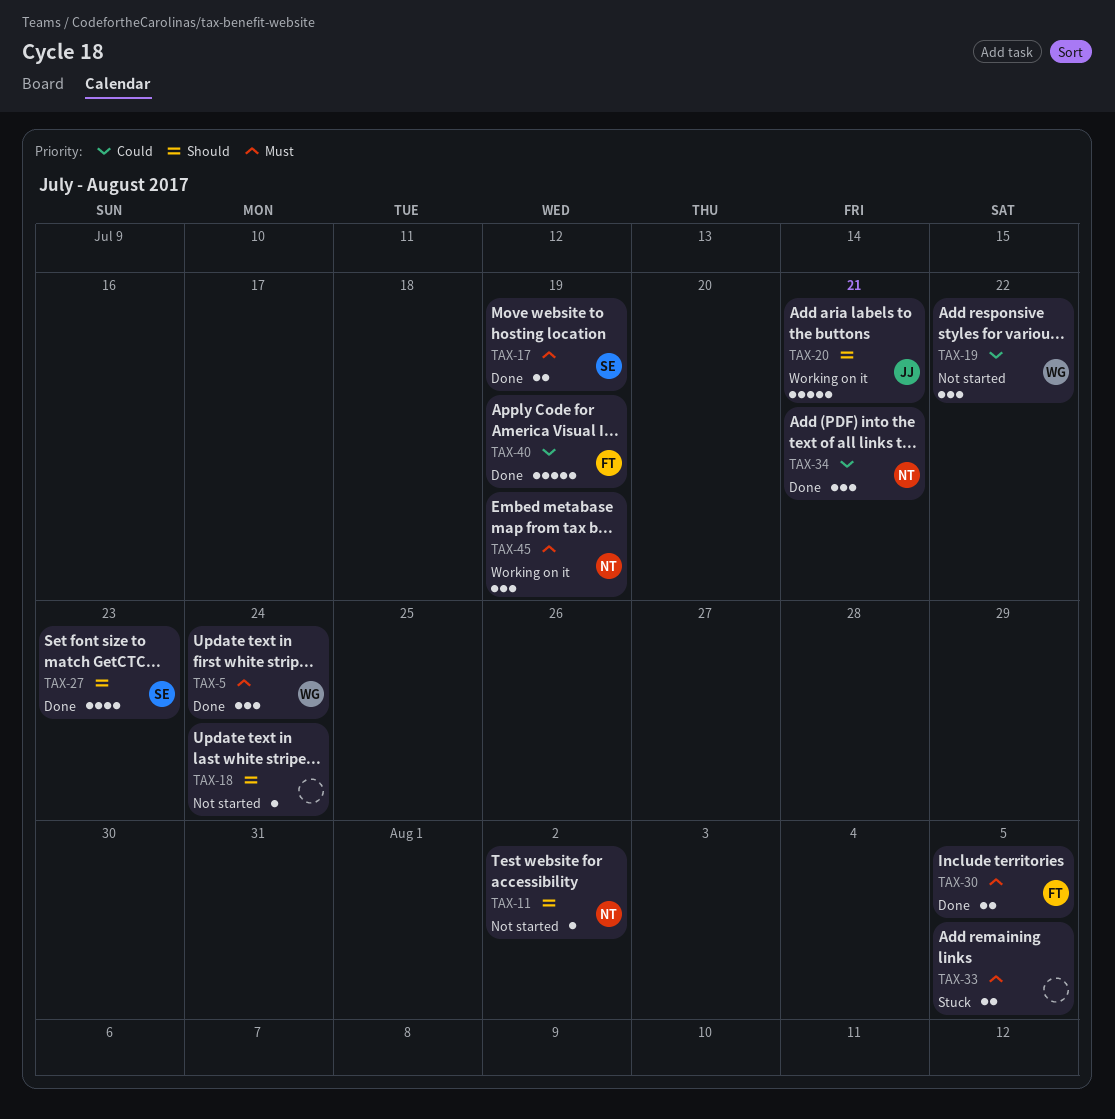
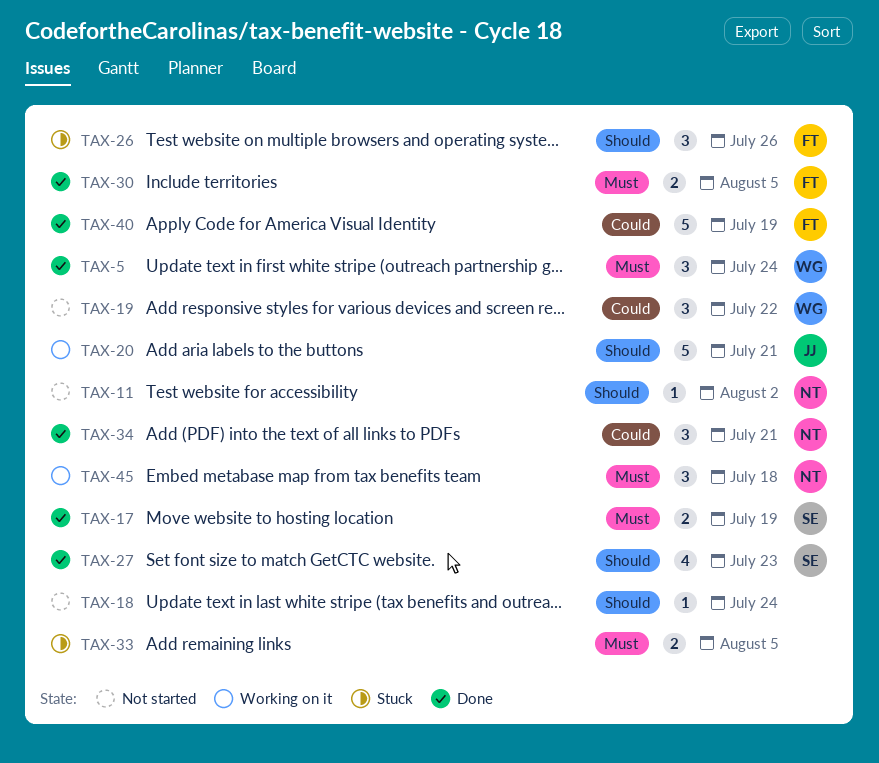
TAX-26: none -> present
TAX-45, due: Jul 19 -> Jul 18

